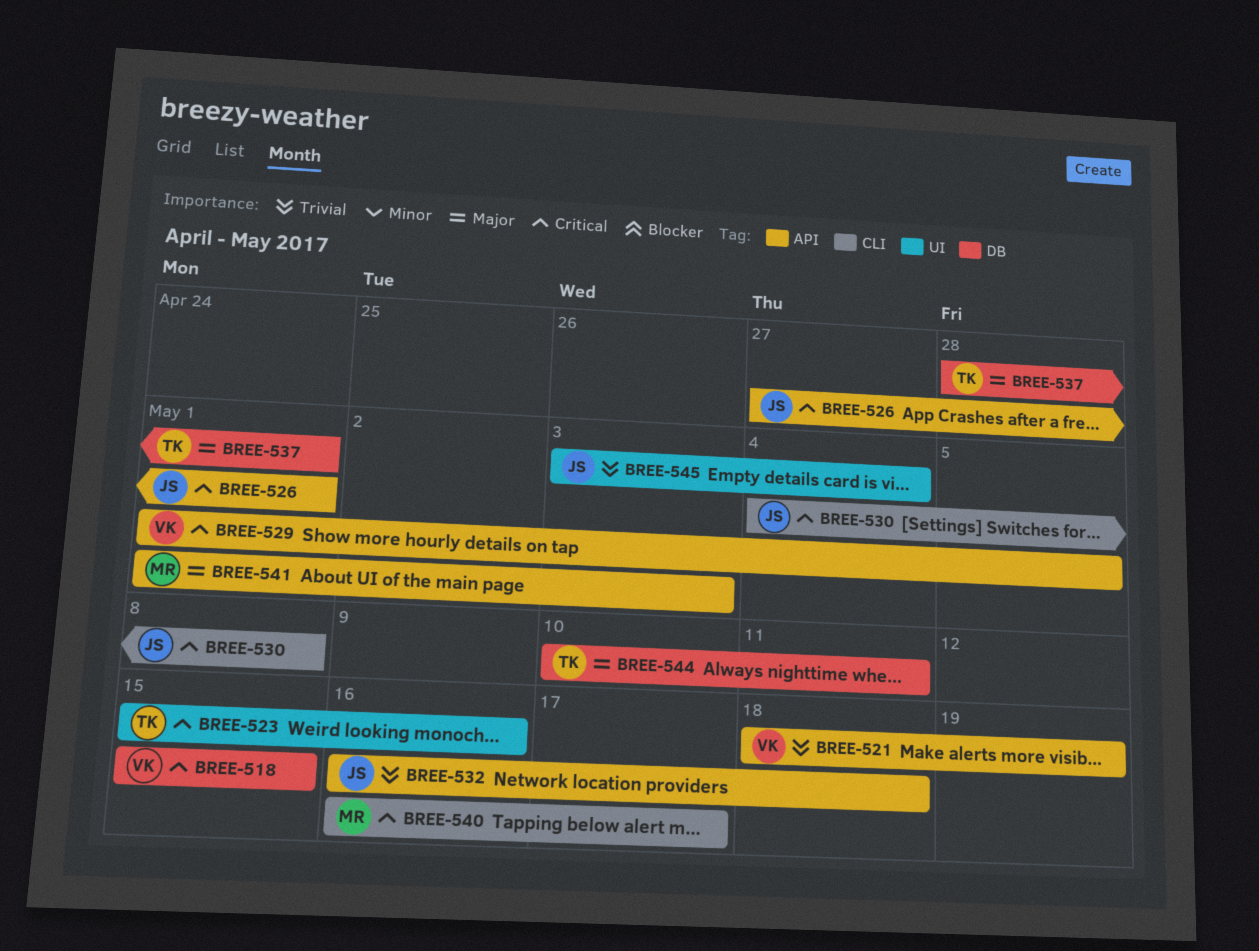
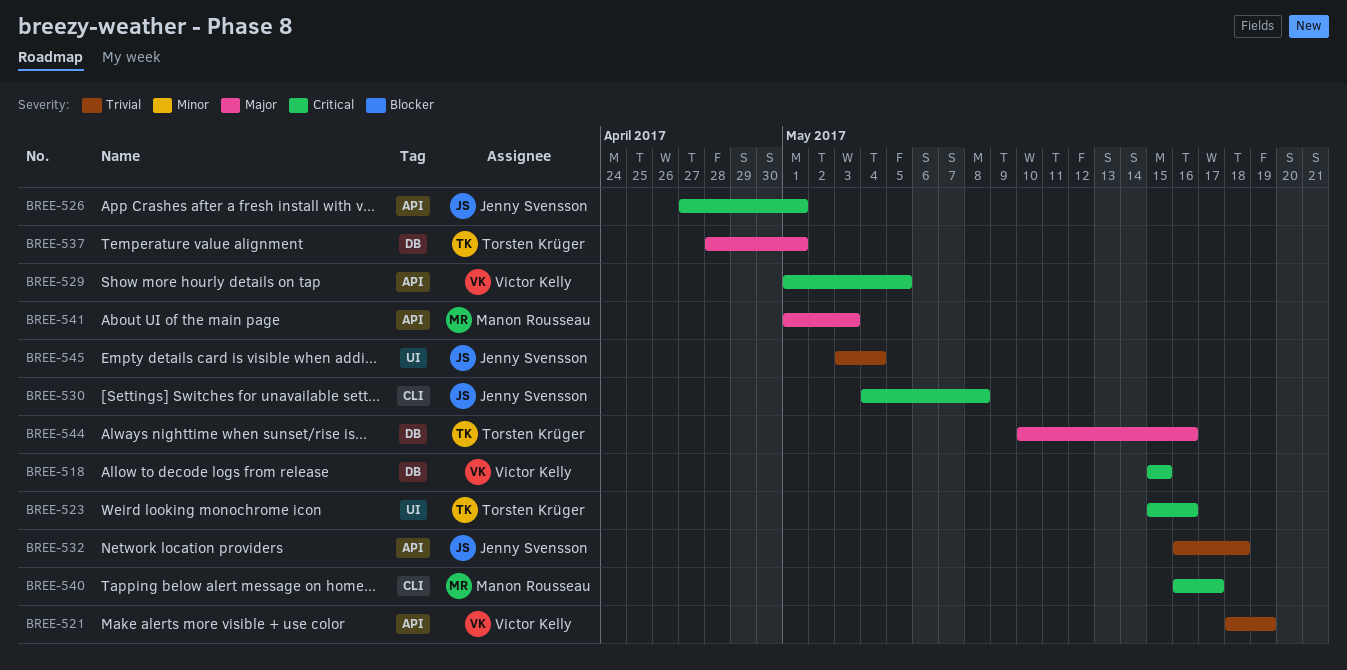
BREE-544, due: May 11 -> May 16

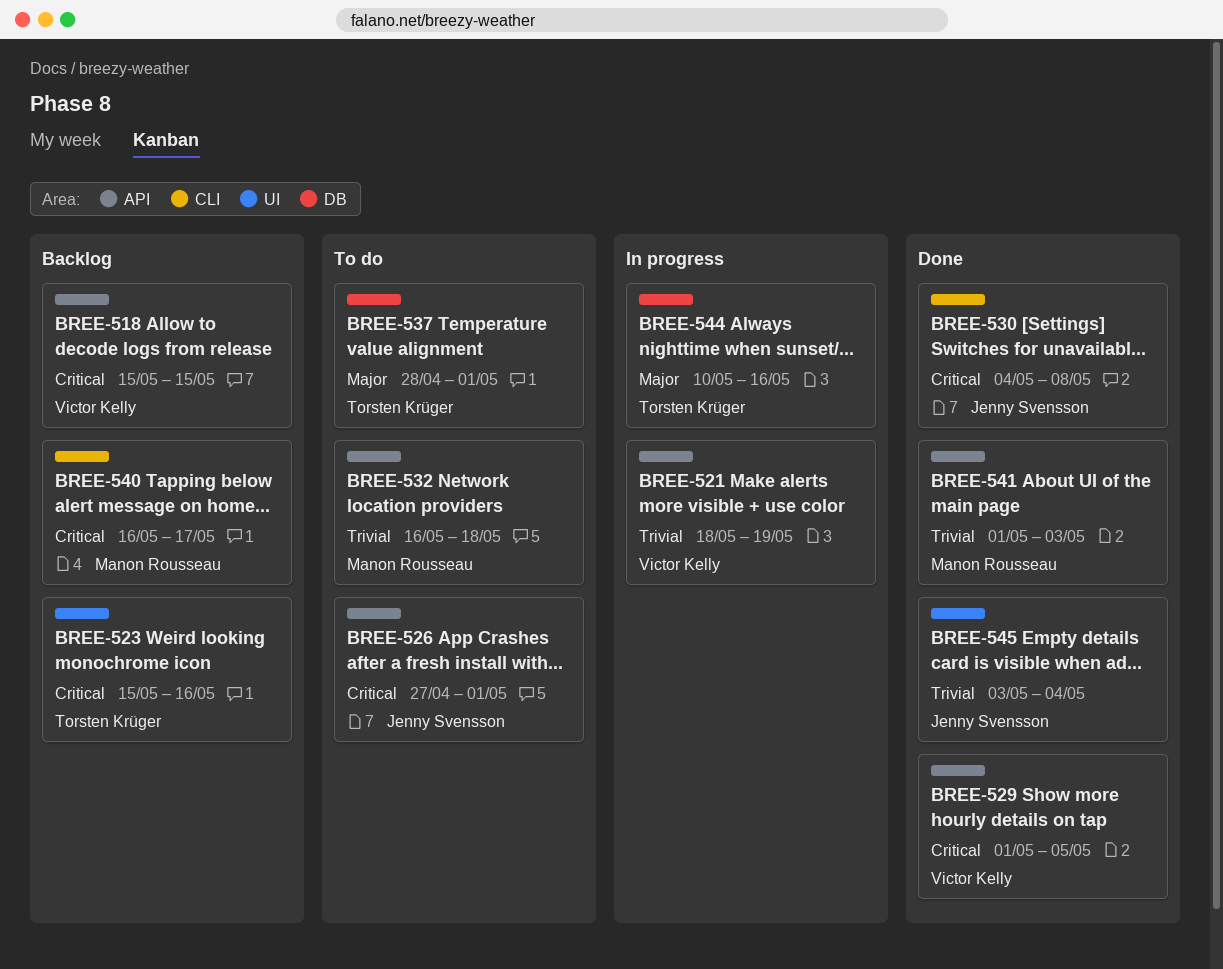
BREE-518, label: DB -> API
BREE-532, owner: Jenny Svensson -> Manon Rousseau
BREE-541, priority: Major -> Trivial

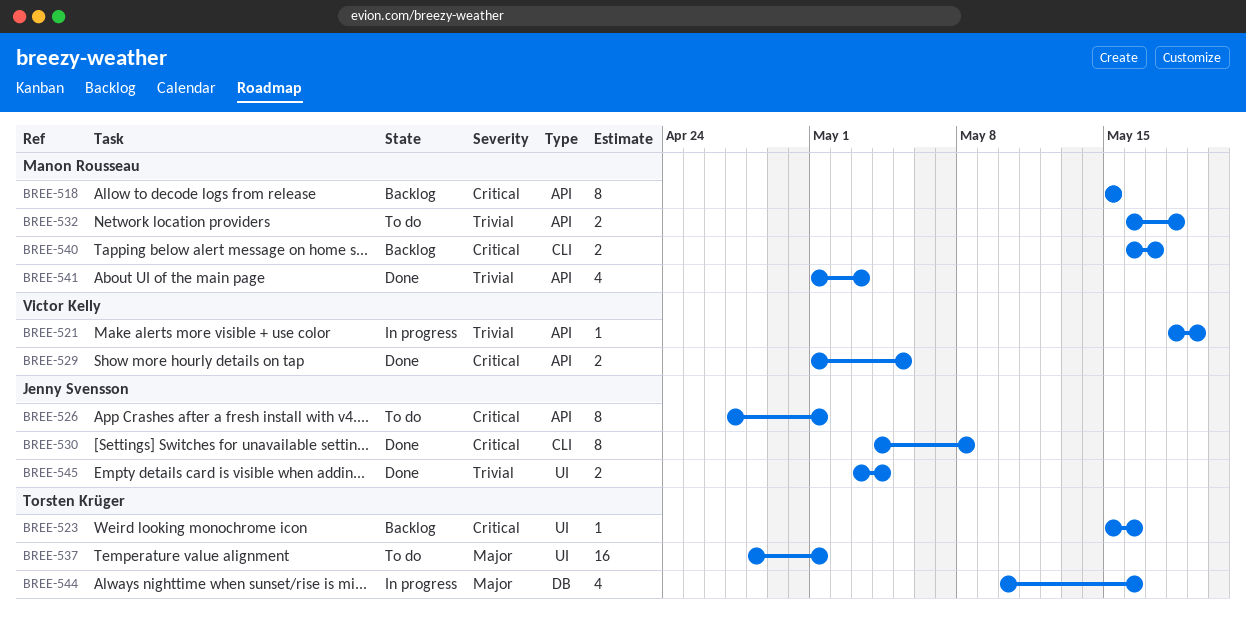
BREE-518, owner: Victor Kelly -> Manon Rousseau
BREE-537, label: DB -> UI

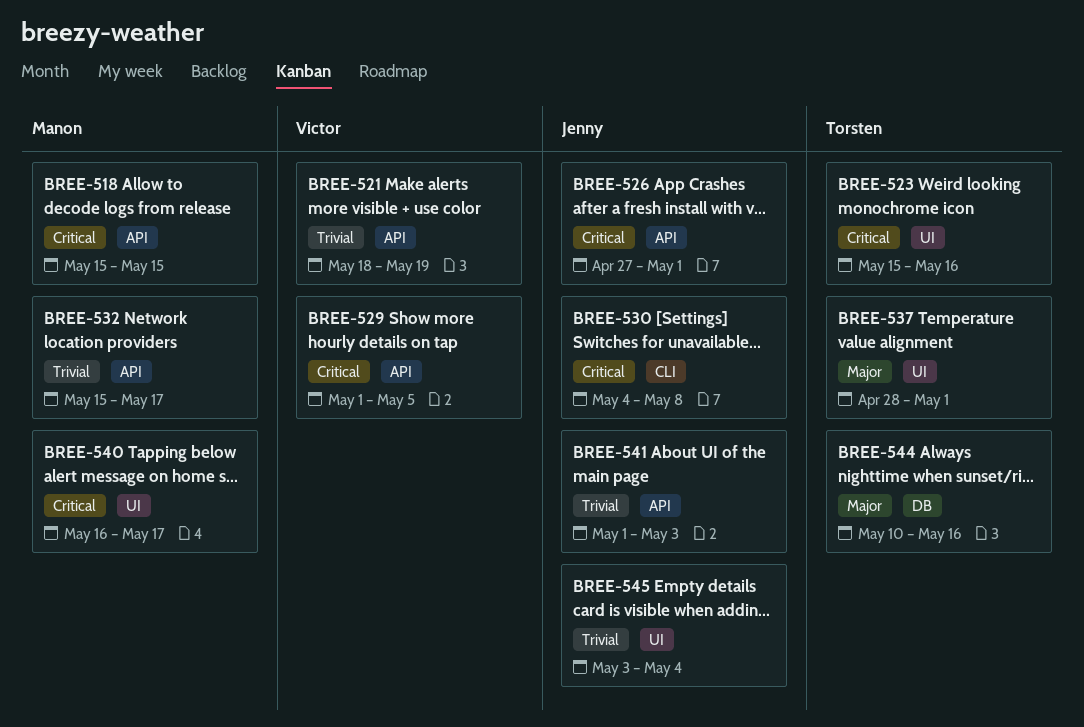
BREE-532, start: May 16 -> May 15
BREE-532, due: May 18 -> May 17
BREE-540, label: CLI -> UI
BREE-541, owner: Manon Rousseau -> Jenny Svensson

